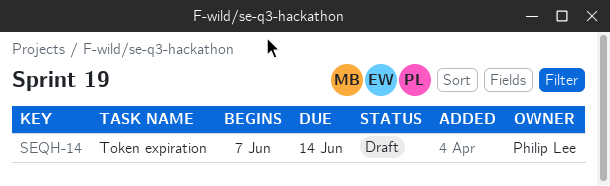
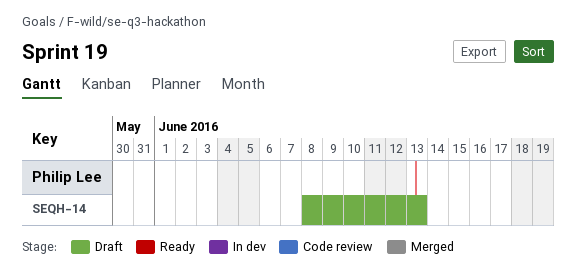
SEQH-14, start: Jun 7 -> Jun 8
SEQH-14, due: Jun 14 -> Jun 13

